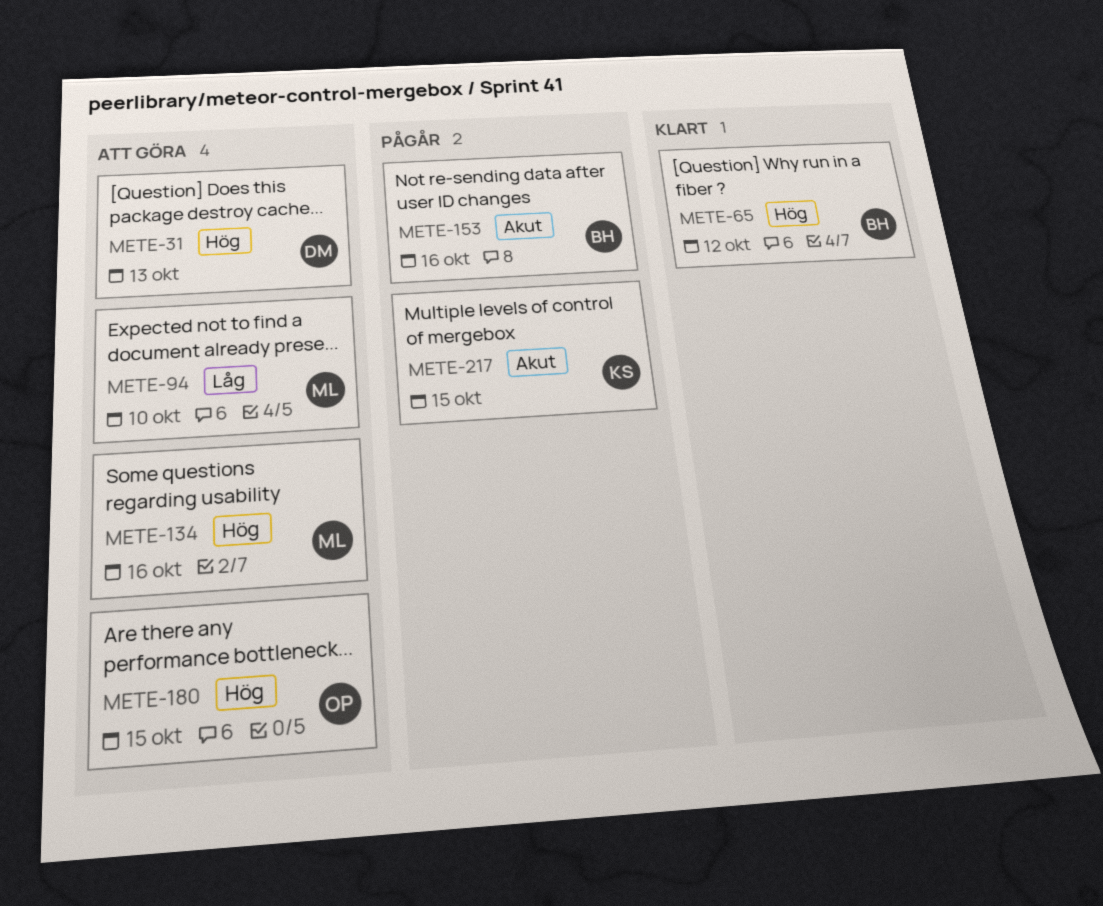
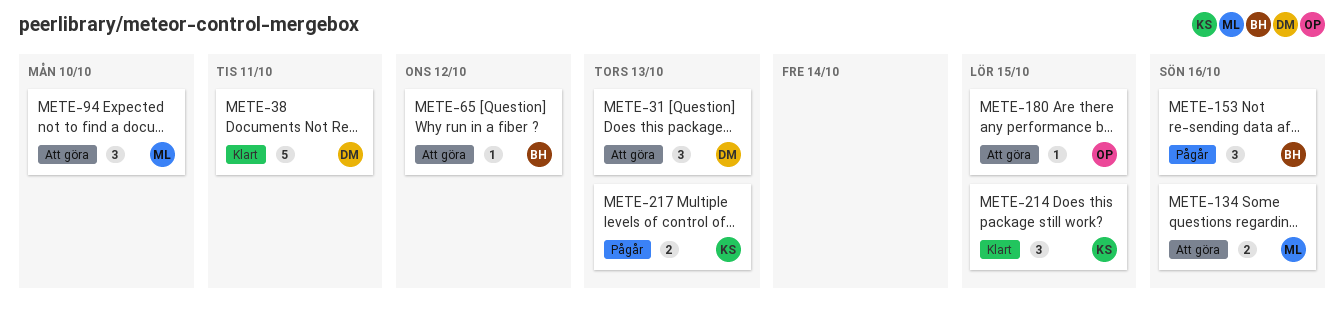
METE-38: none -> present
METE-65, status: Klart -> Att göra
METE-214: none -> present
METE-217, due: Oct 15 -> Oct 13

